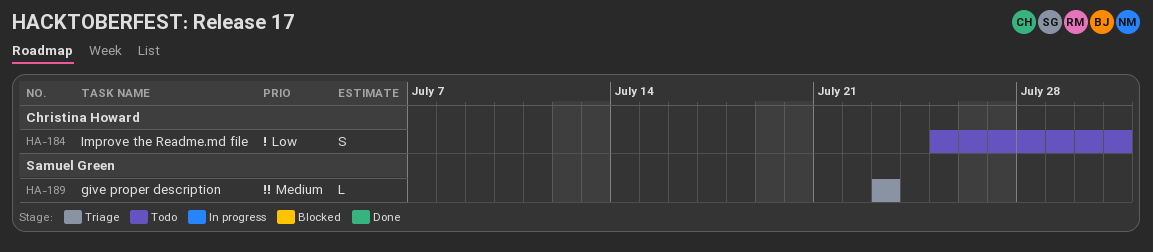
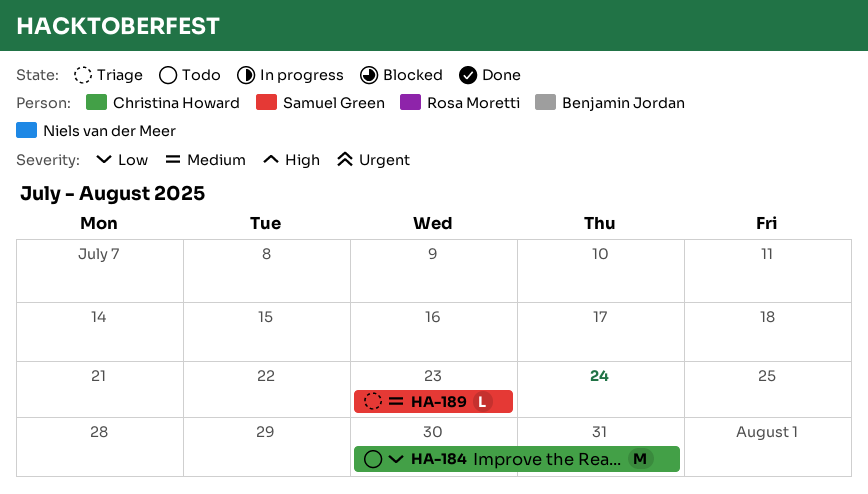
HA-184, estimate: S -> M
HA-184, start: Jul 25 -> Jul 30

